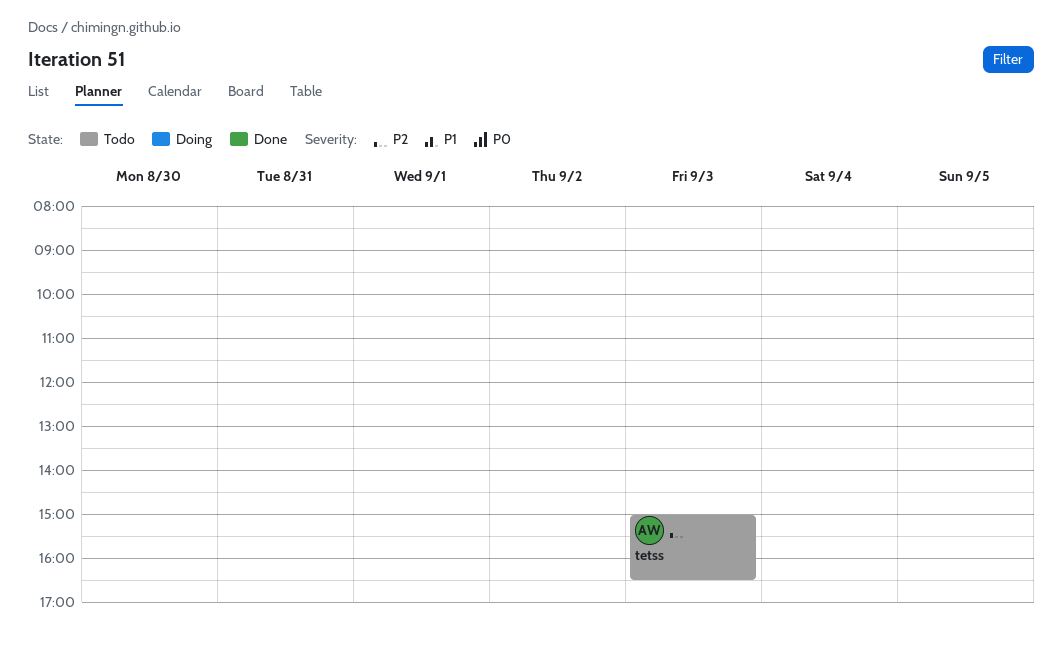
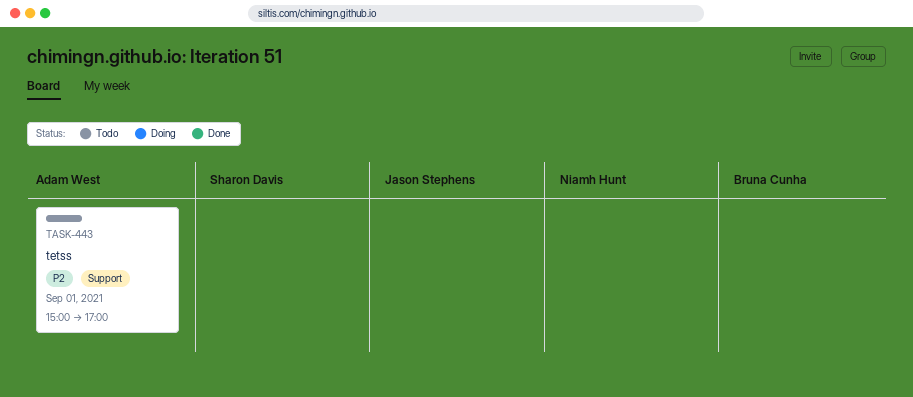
tetss, day: Sep 3 -> Sep 1
tetss, ends: 16:30 -> 17:00

